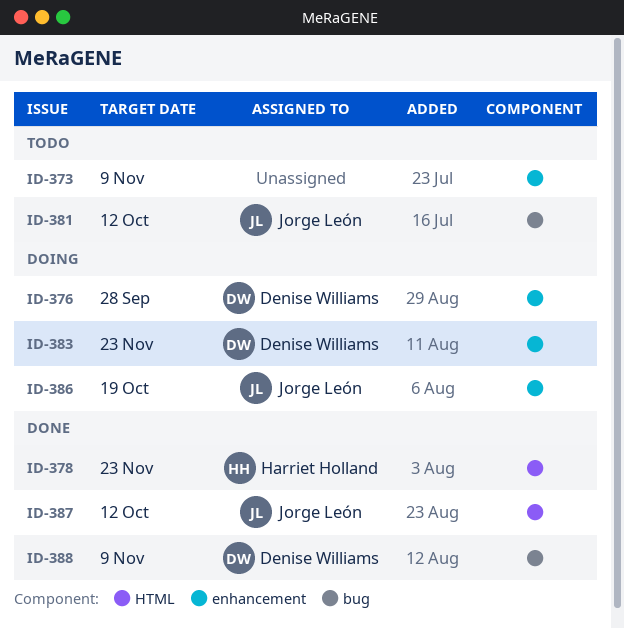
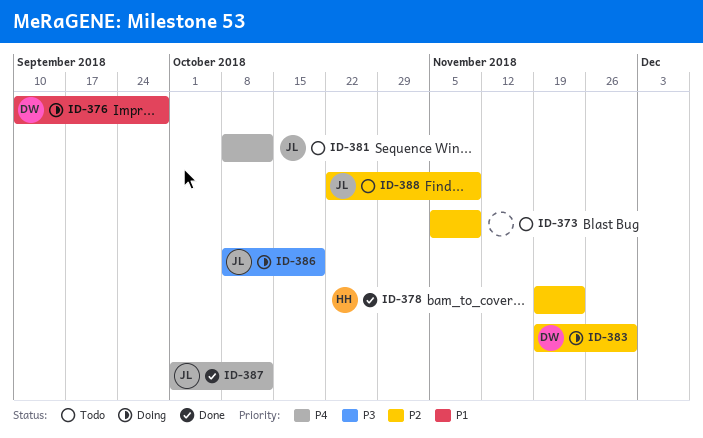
ID-383, due: Nov 23 -> Nov 30
ID-388, status: Done -> Todo
ID-388, owner: Denise Williams -> Jorge León

